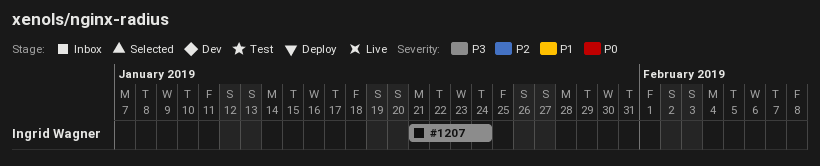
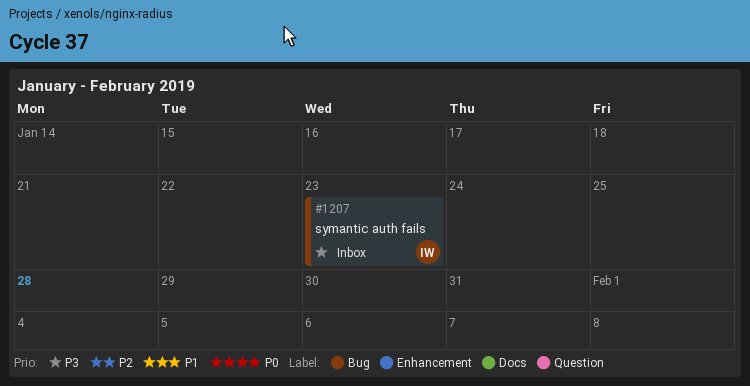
#1207, due: Jan 24 -> Jan 23

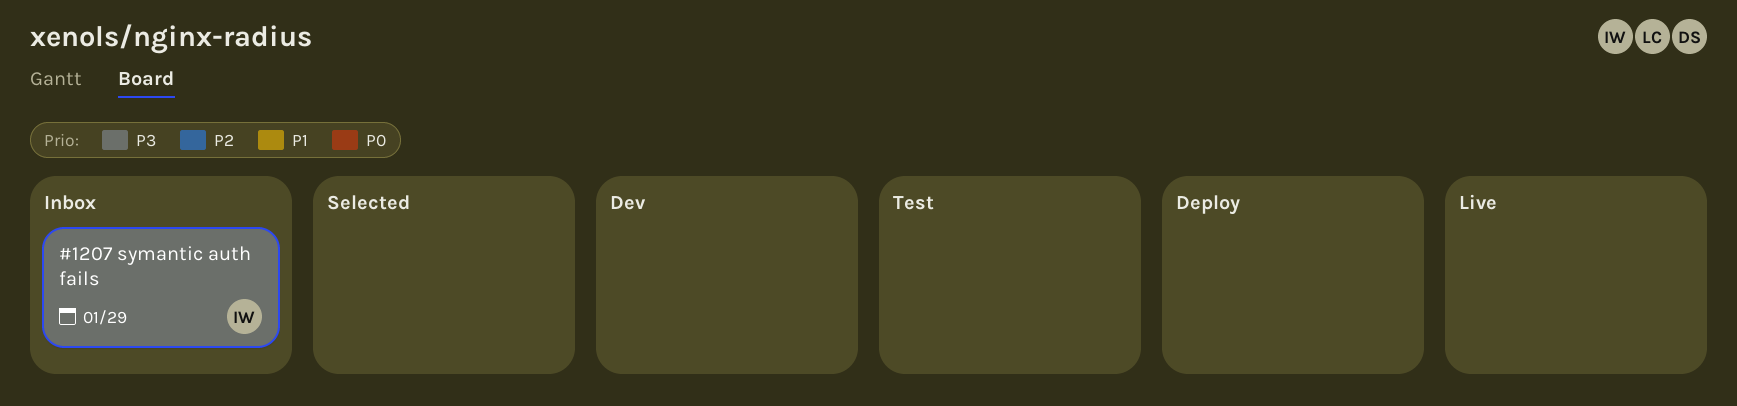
#1207, due: Jan 23 -> Jan 29

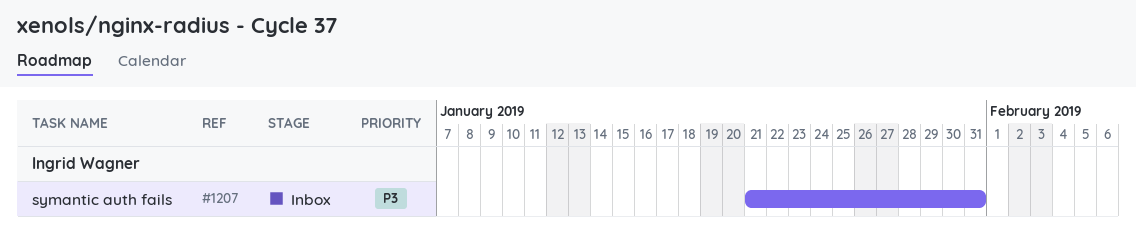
#1207, due: Jan 29 -> Jan 31

